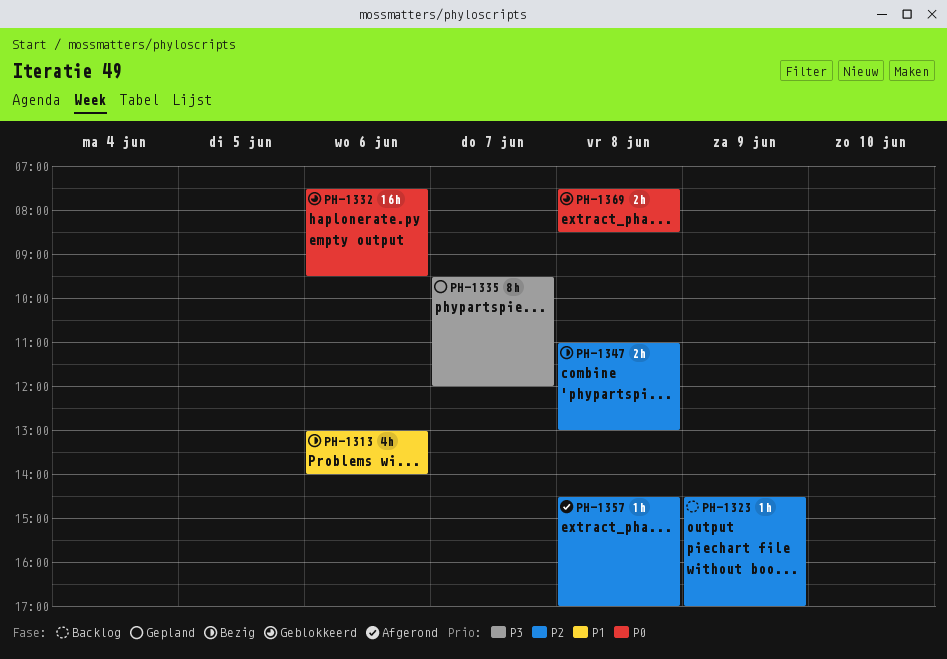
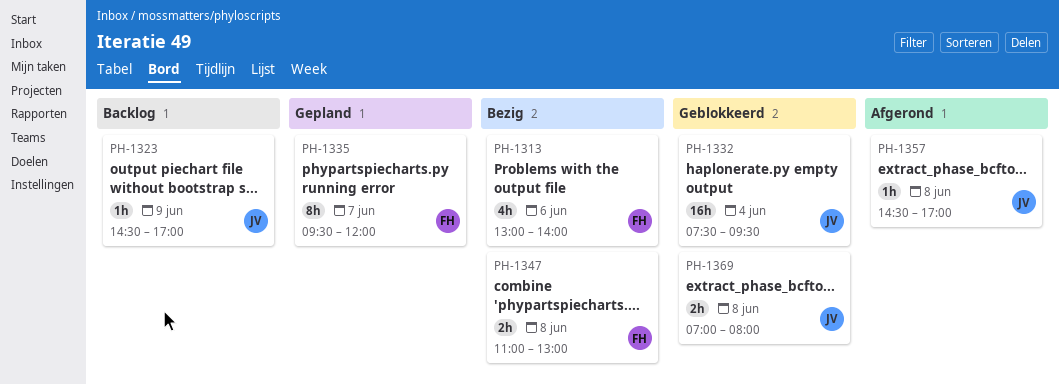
PH-1332, day: Jun 6 -> Jun 4
PH-1369, begins: 07:30 -> 07:00
PH-1369, ends: 08:30 -> 08:00

